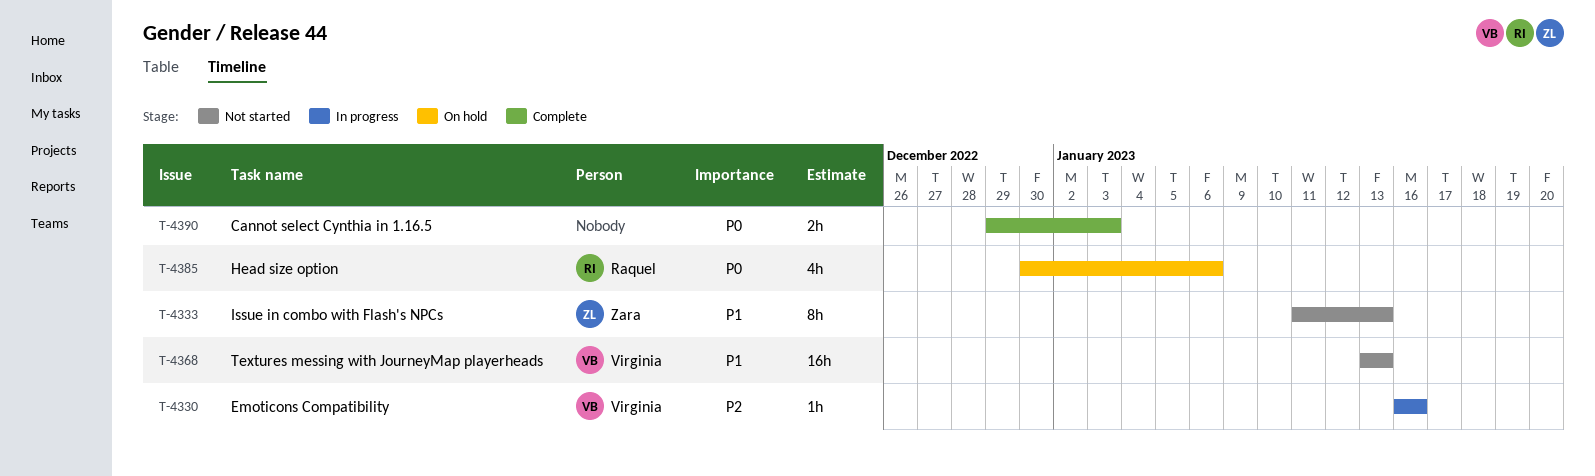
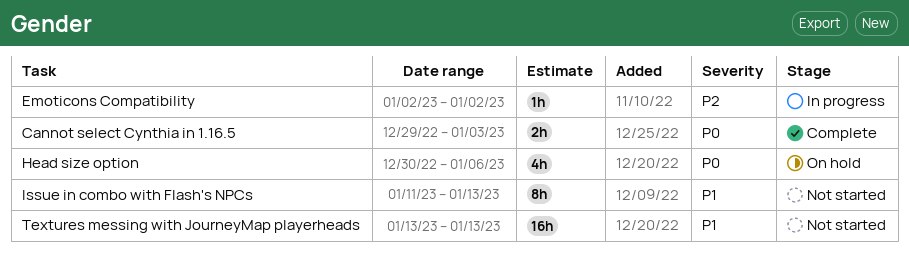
Emoticons Compatibility, start: Jan 16 -> Jan 2
Emoticons Compatibility, due: Jan 16 -> Jan 2

